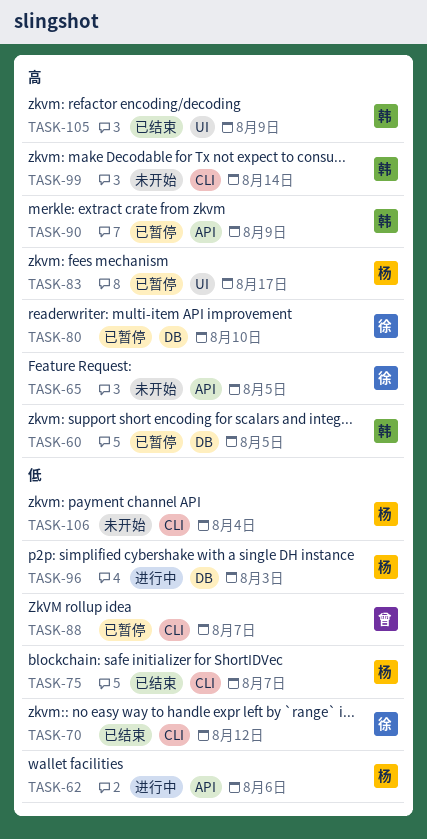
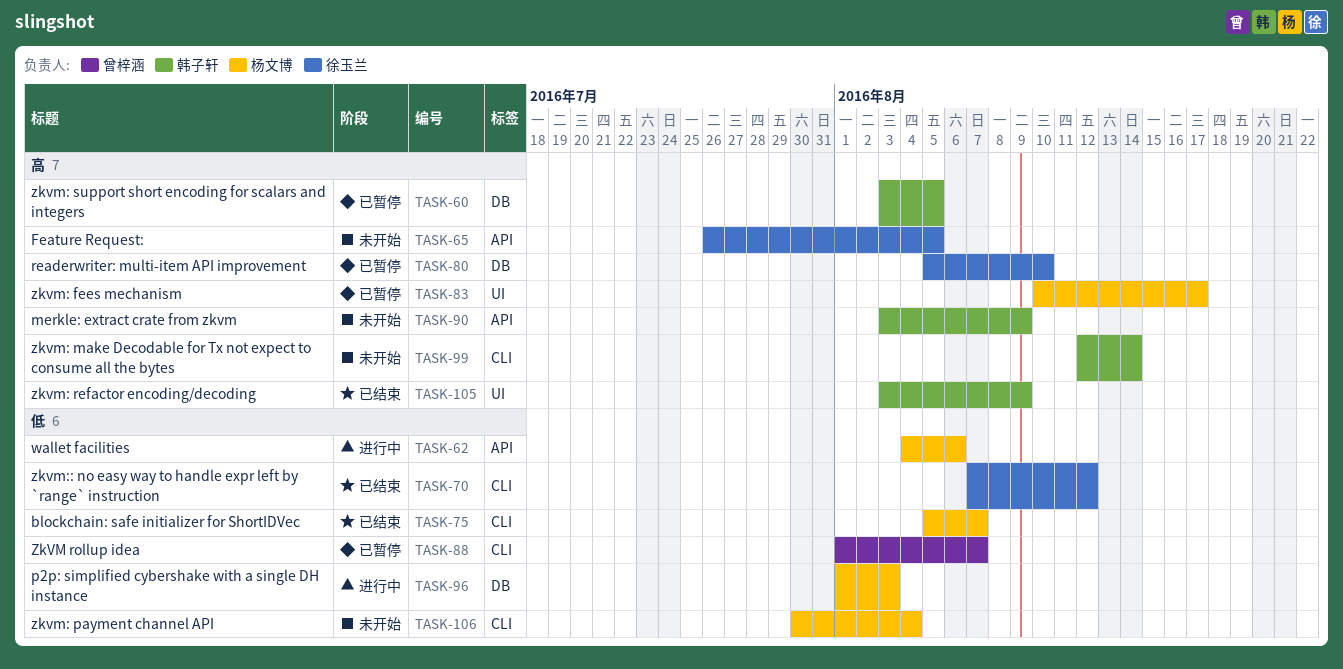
TASK-90, status: 已暂停 -> 未开始

